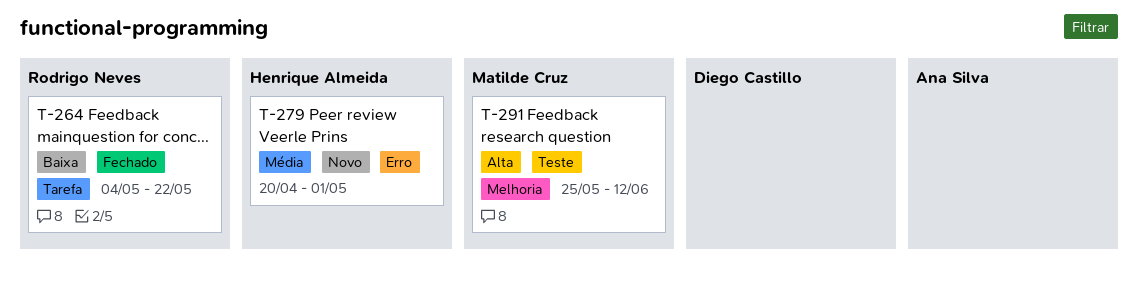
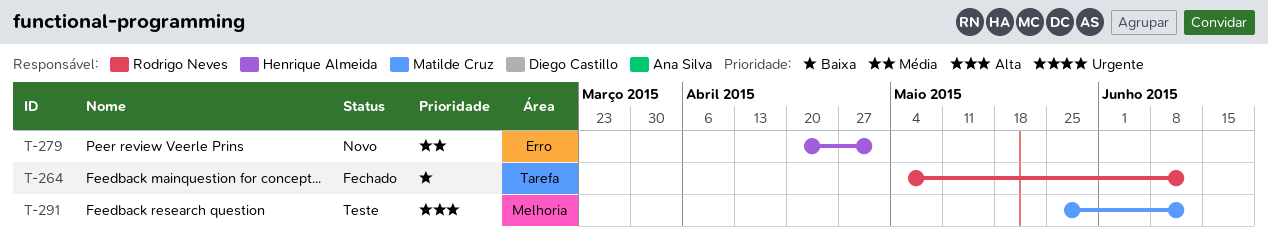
T-264, due: May 22 -> Jun 12

